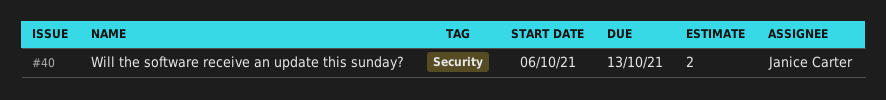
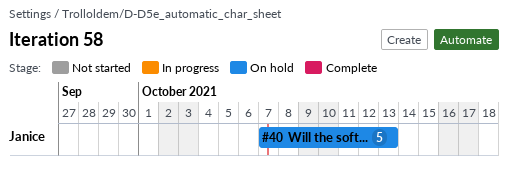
#40, estimate: 2 -> 5
#40, start: Oct 6 -> Oct 7

